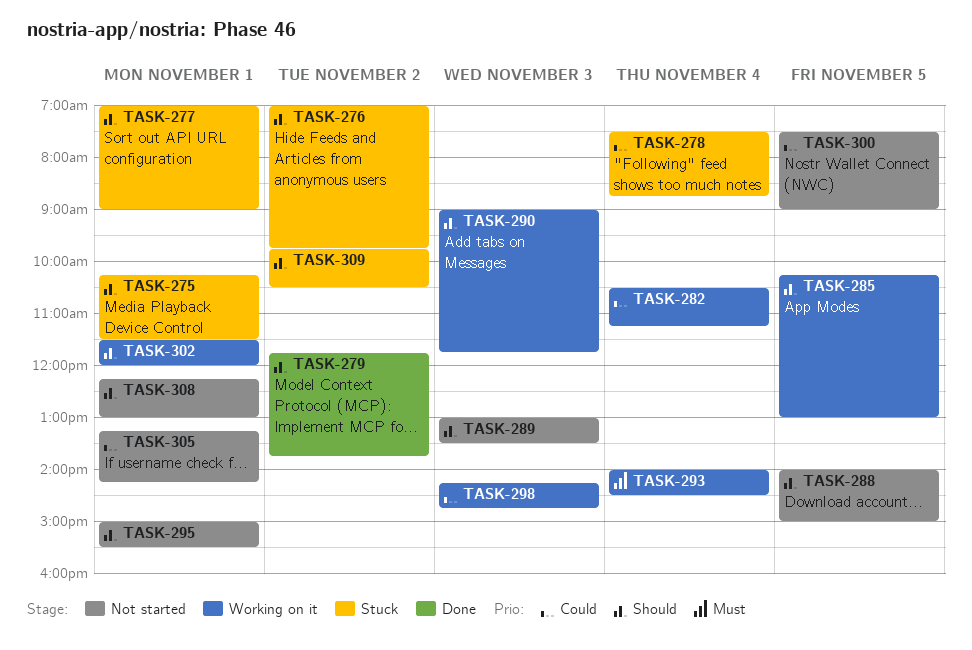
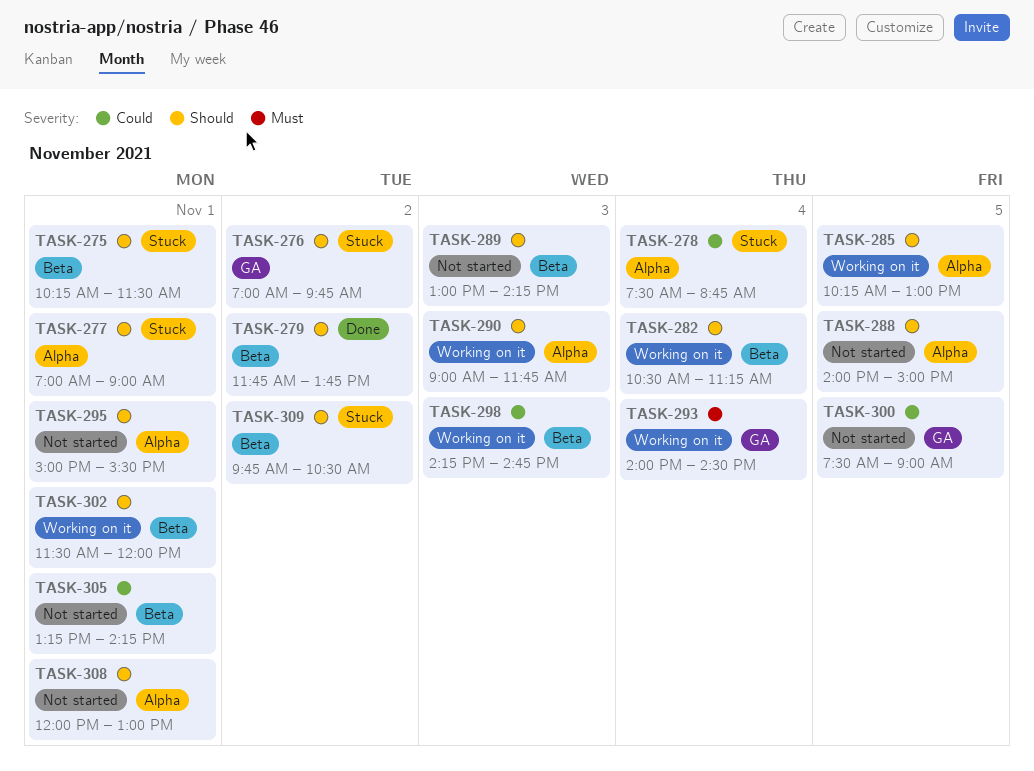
TASK-282, priority: Could -> Should
TASK-289, ends: 13:30 -> 14:15
TASK-308, begins: 12:15 -> 12:00

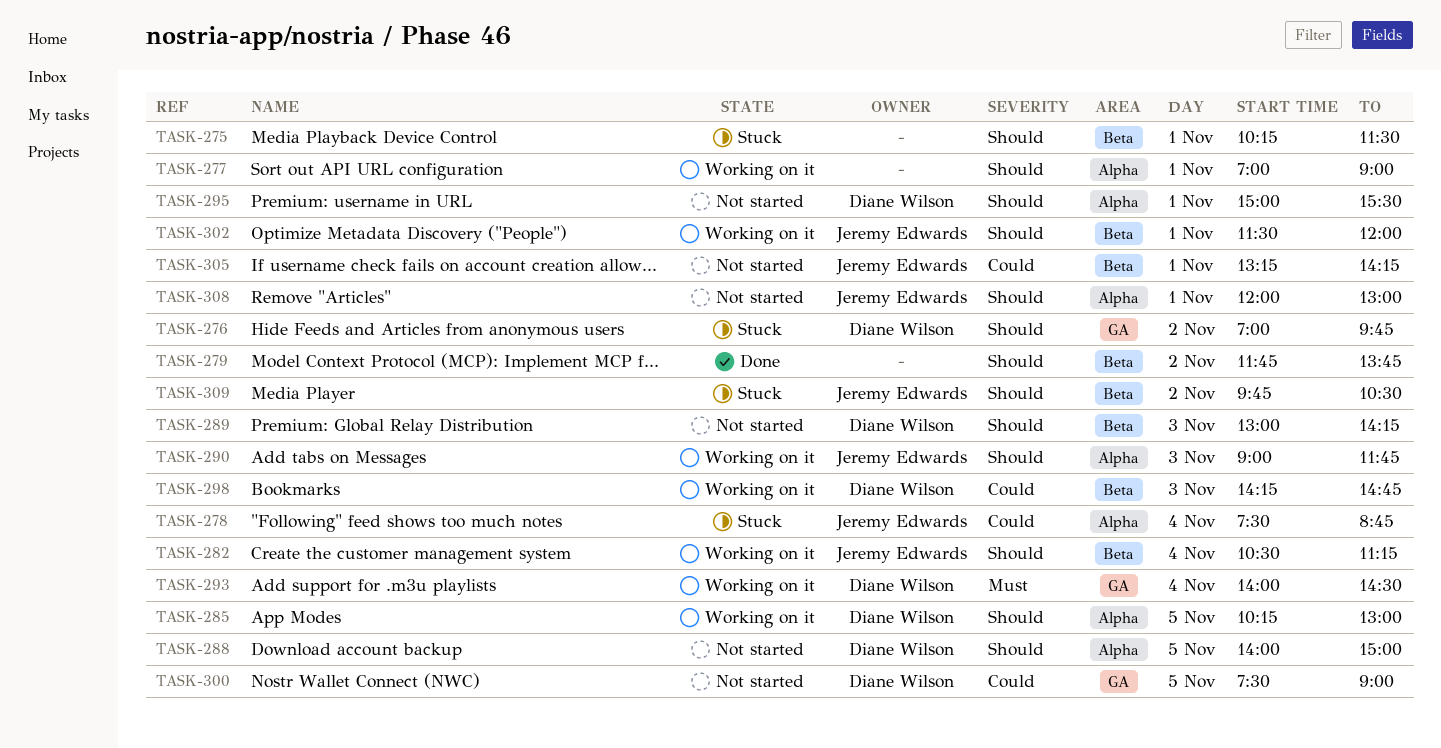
TASK-277, status: Stuck -> Working on it

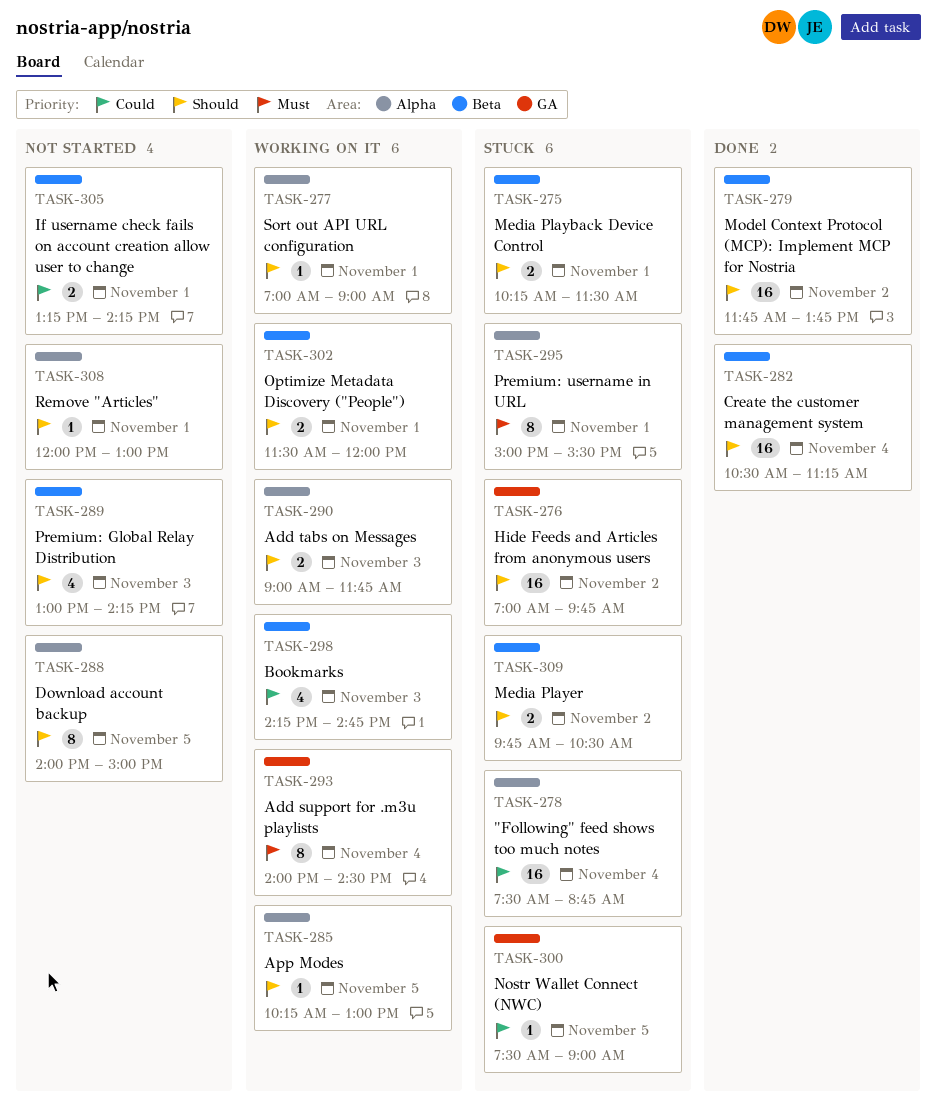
TASK-282, status: Working on it -> Done
TASK-295, status: Not started -> Stuck
TASK-295, priority: Should -> Must
TASK-300, status: Not started -> Stuck

